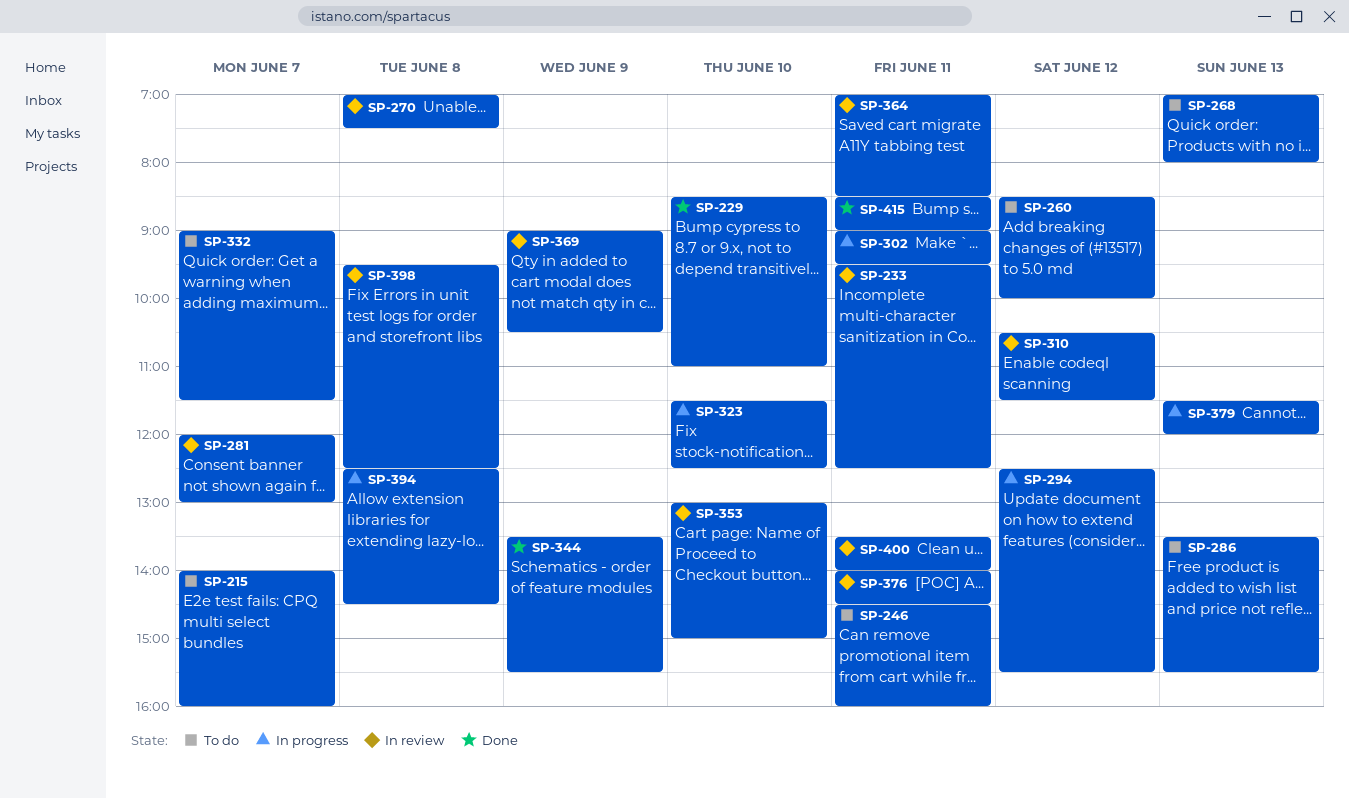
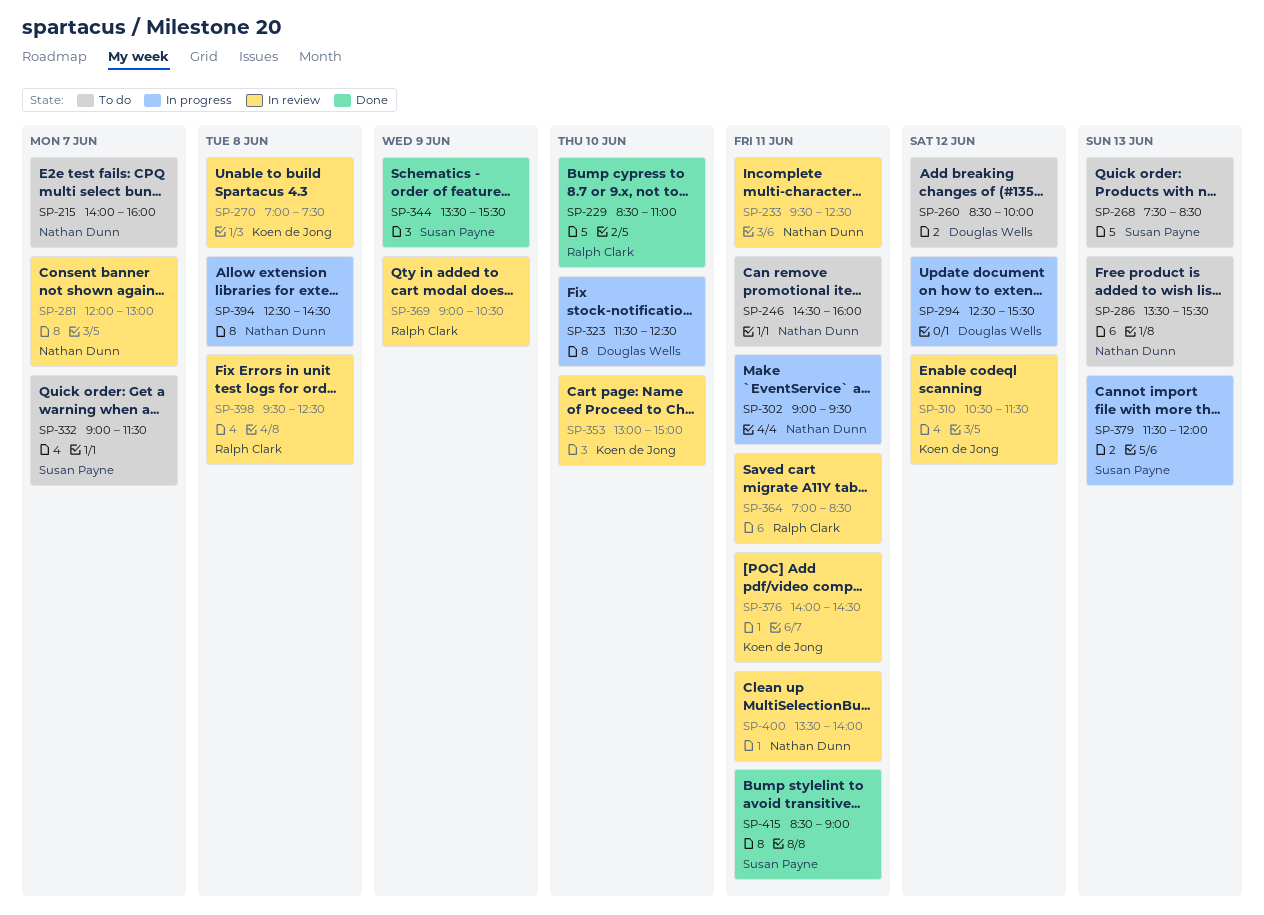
SP-268, begins: 07:00 -> 07:30
SP-268, ends: 08:00 -> 08:30

